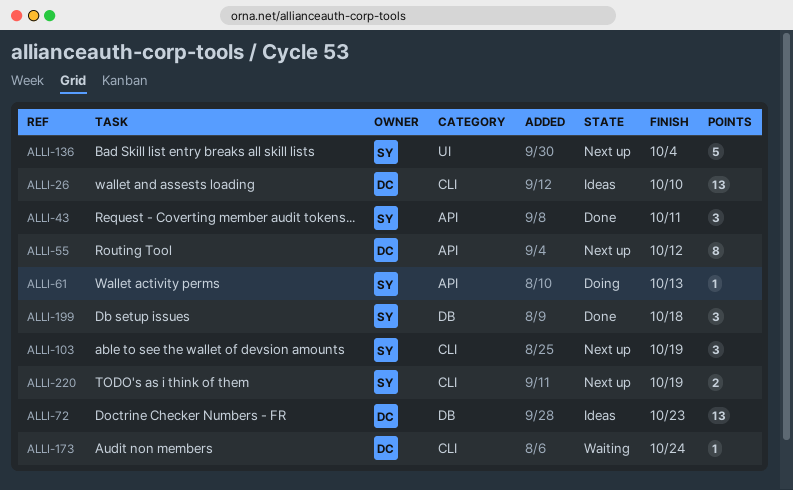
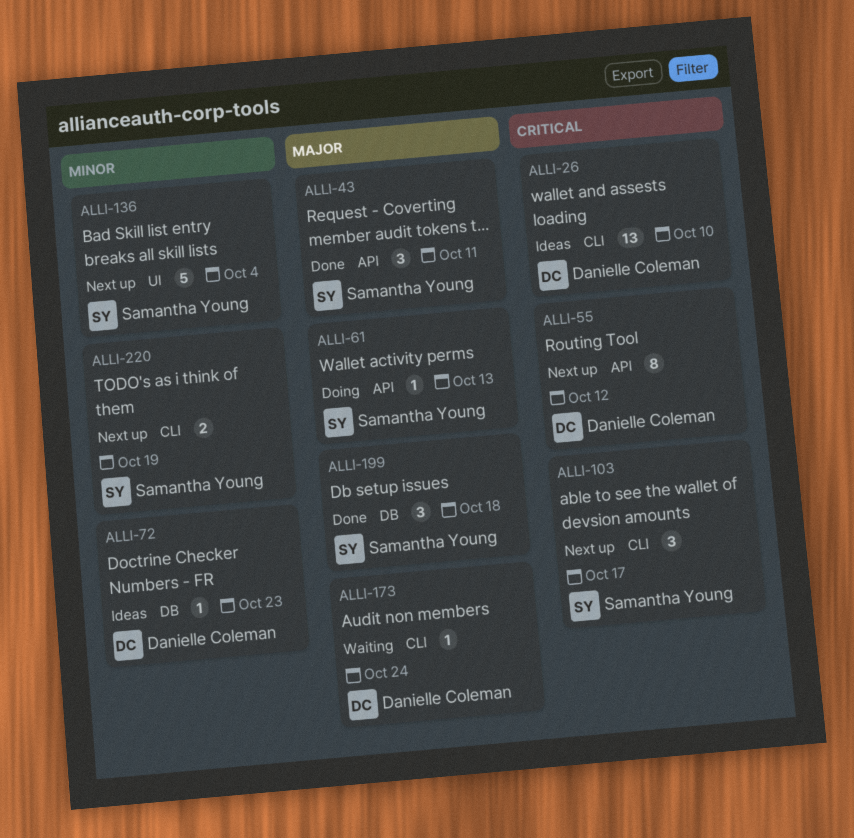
ALLI-72, estimate: 13 -> 1
ALLI-103, due: Oct 19 -> Oct 17

